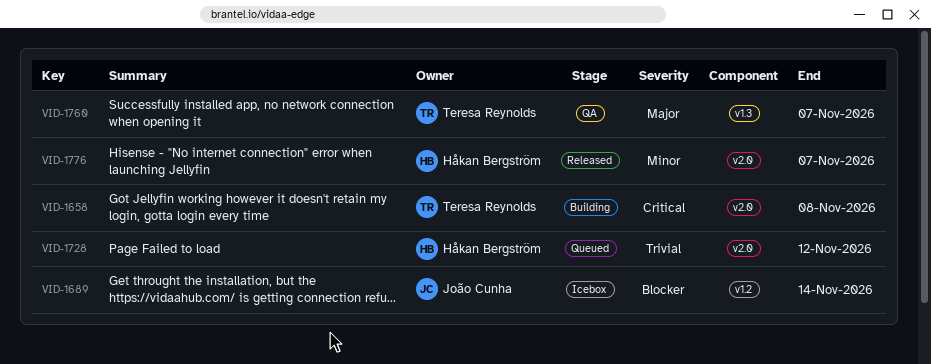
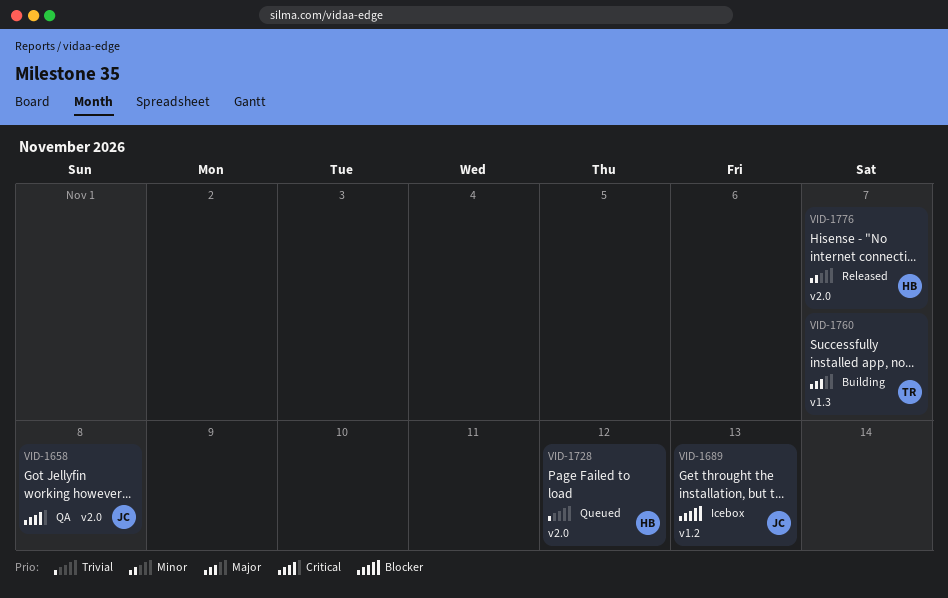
VID-1658, status: Building -> QA
VID-1658, owner: Teresa Reynolds -> João Cunha
VID-1689, due: Nov 14 -> Nov 13
VID-1760, status: QA -> Building

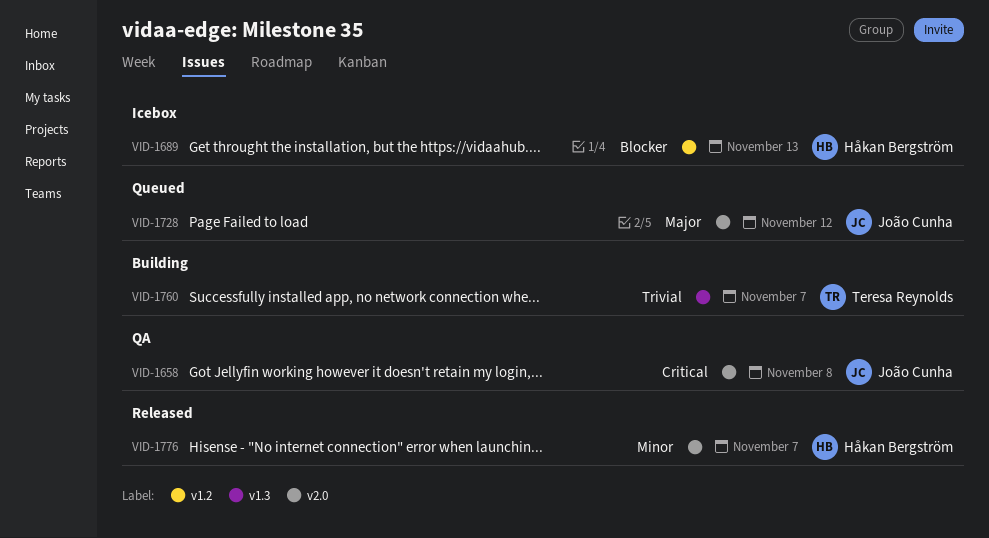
VID-1689, owner: João Cunha -> Håkan Bergström
VID-1728, owner: Håkan Bergström -> João Cunha
VID-1728, priority: Trivial -> Major
VID-1760, priority: Major -> Trivial

